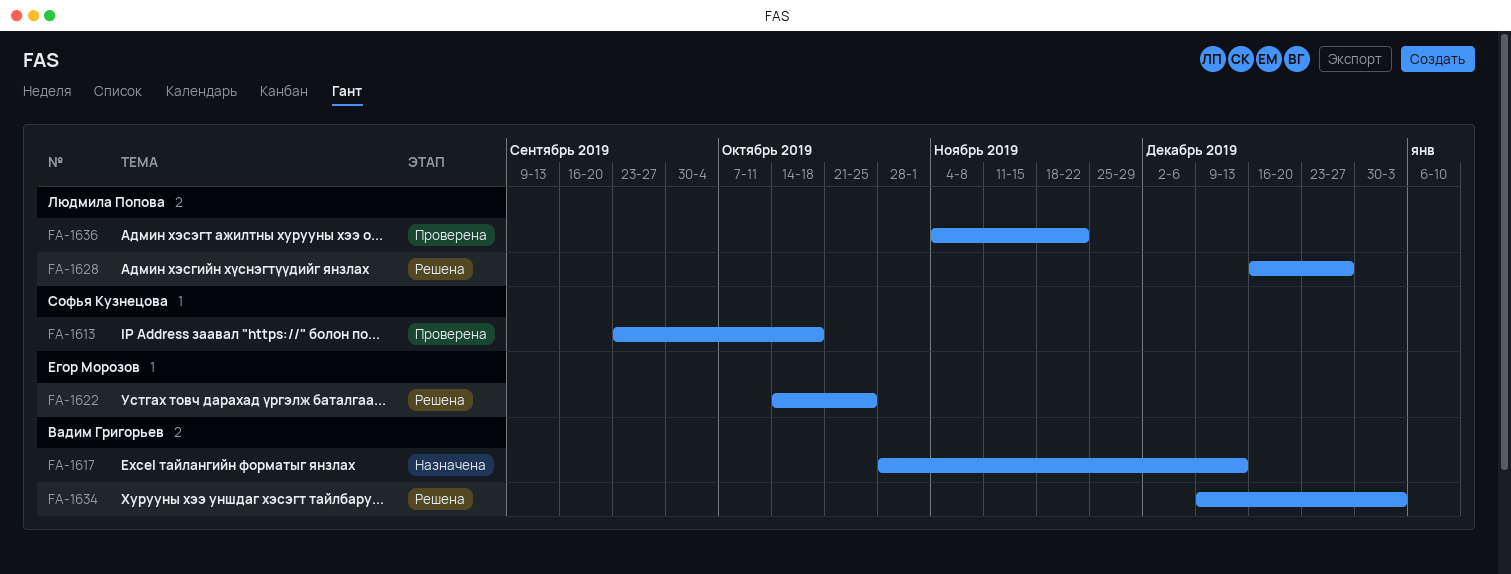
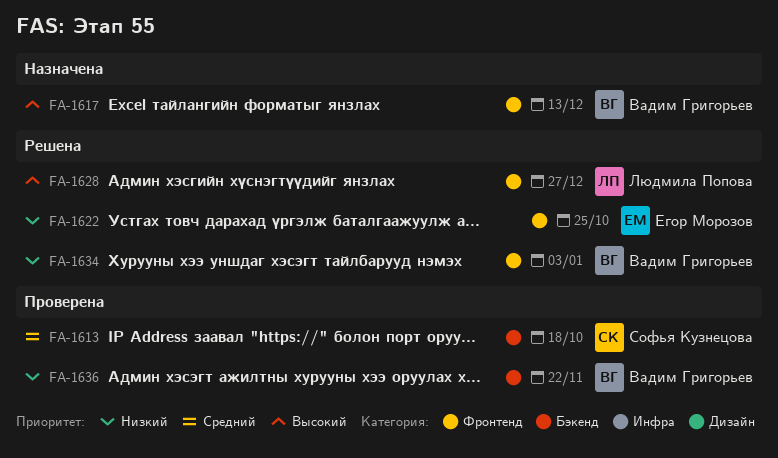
FA-1636, owner: Людмила Попова -> Вадим Григорьев

